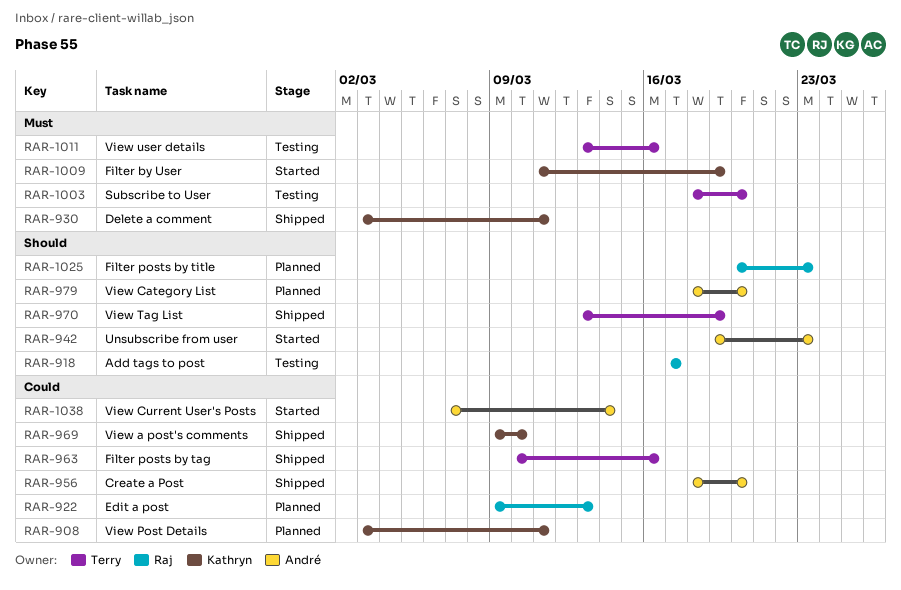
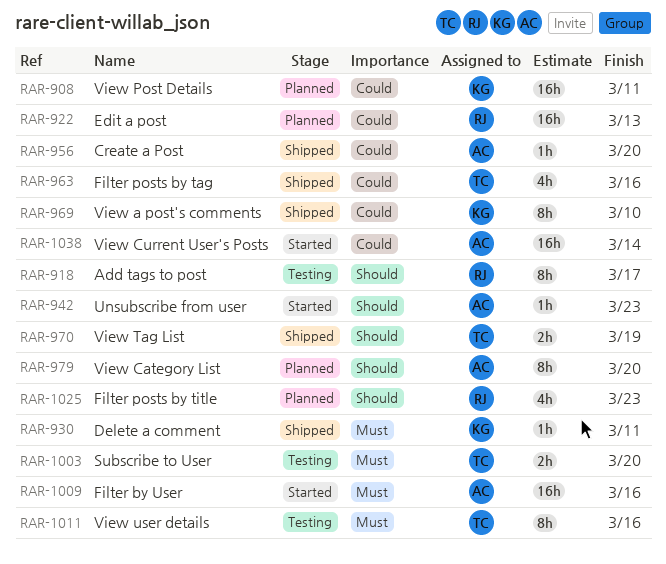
RAR-1009, owner: Kathryn -> André
RAR-1009, due: Mar 19 -> Mar 16

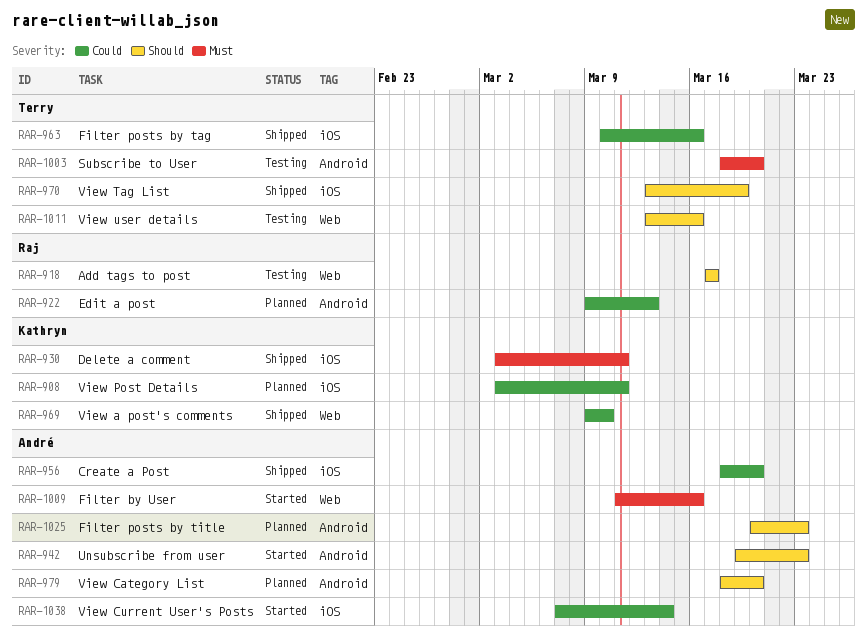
RAR-1011, priority: Must -> Should
RAR-1025, owner: Raj -> André

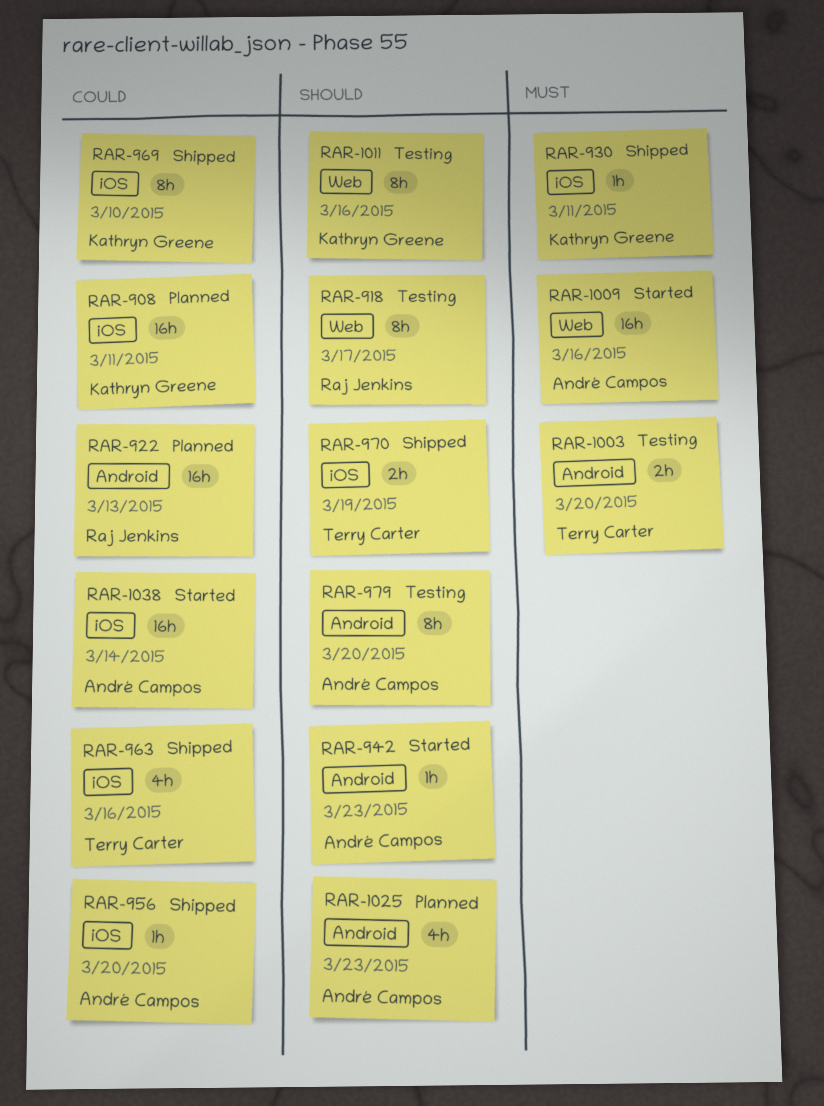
RAR-969, label: Web -> iOS
RAR-979, status: Planned -> Testing
RAR-1011, owner: Terry Carter -> Kathryn Greene

